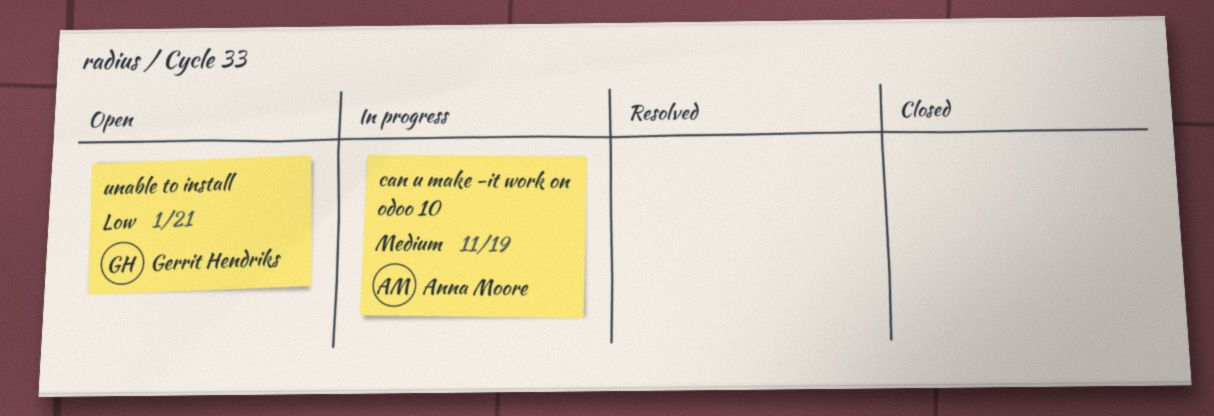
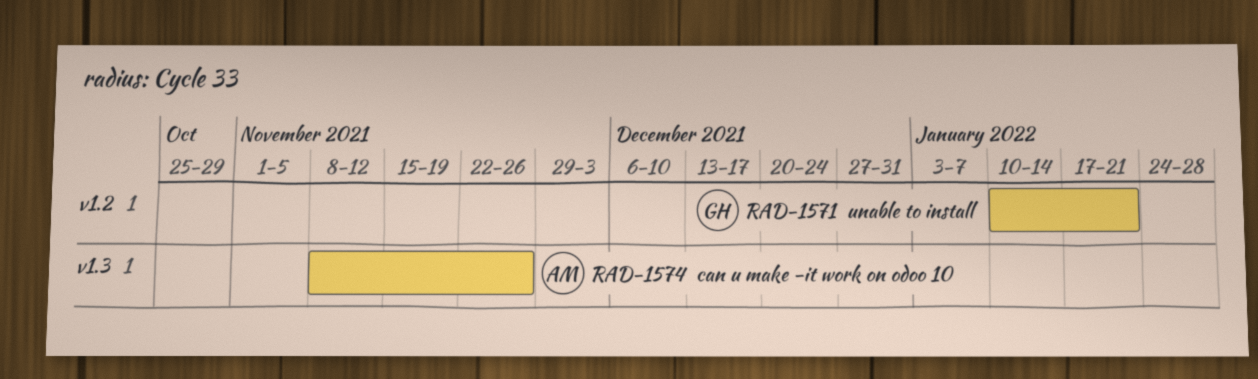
can u make -it work on odoo 10, due: Nov 19 -> Nov 26

